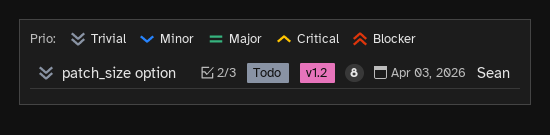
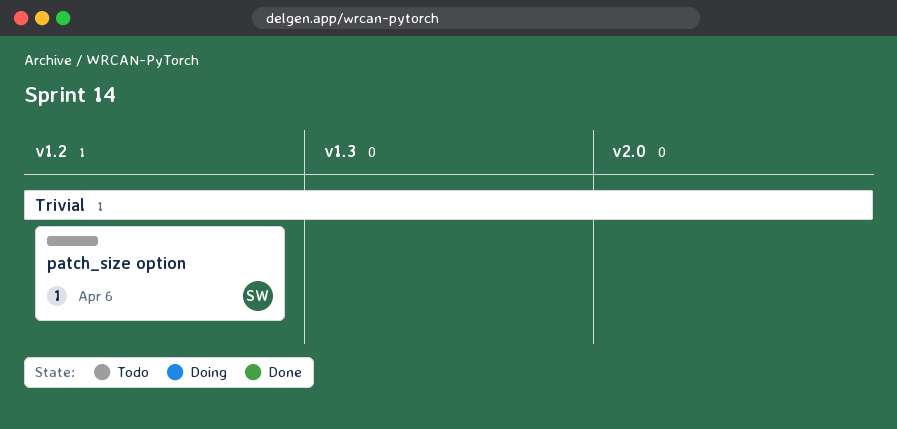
patch_size option, estimate: 8 -> 1
patch_size option, due: Apr 3 -> Apr 6

